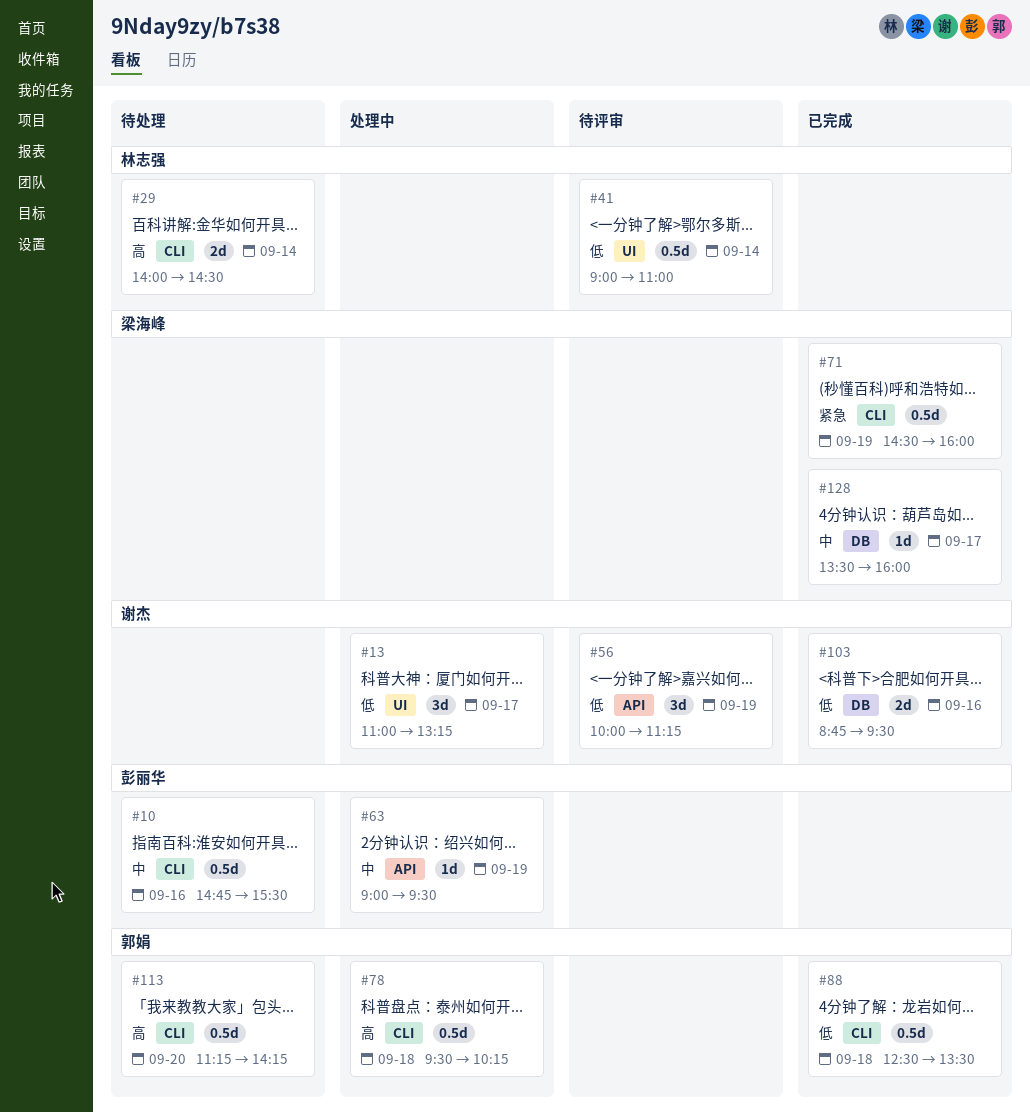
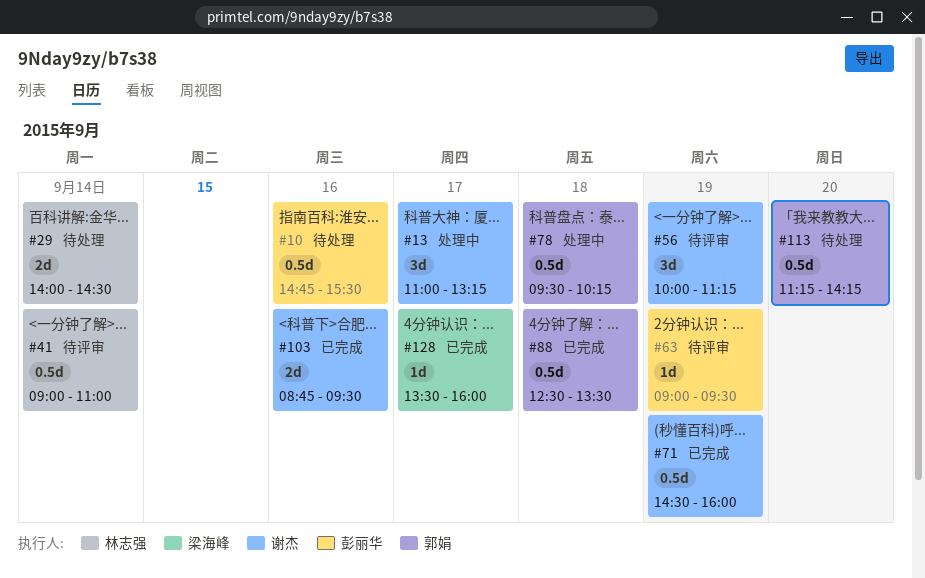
#63, status: 处理中 -> 待评审
#71, owner: 梁海峰 -> 谢杰

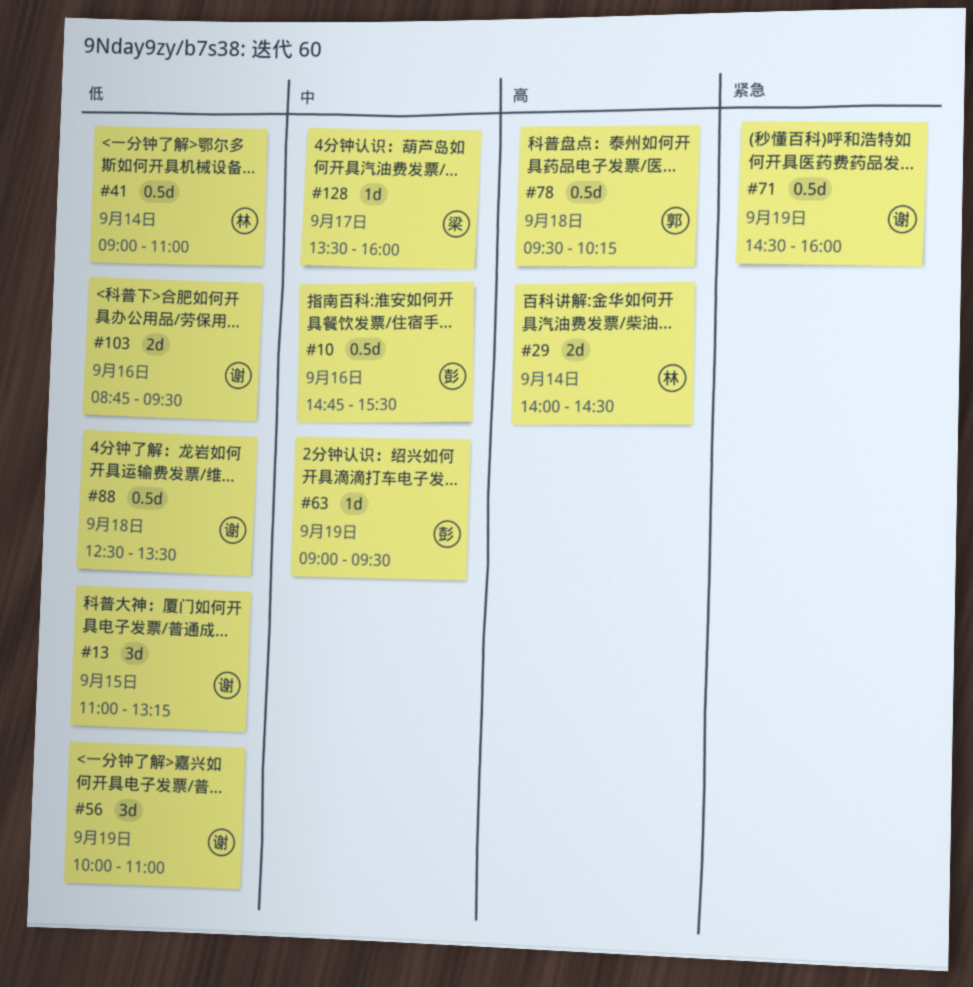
#13, day: Sep 17 -> Sep 15
#56, ends: 11:15 -> 11:00
#88, owner: 郭娟 -> 谢杰
#113: present -> none

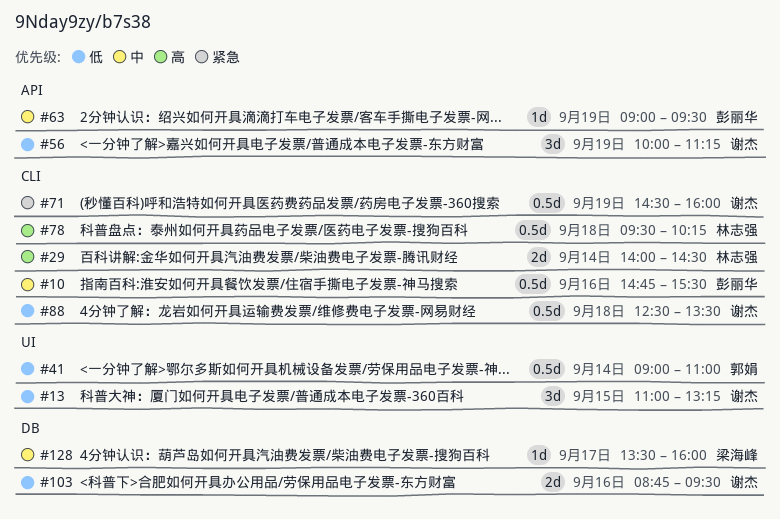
#41, owner: 林志强 -> 郭娟
#56, ends: 11:00 -> 11:15
#78, owner: 郭娟 -> 林志强

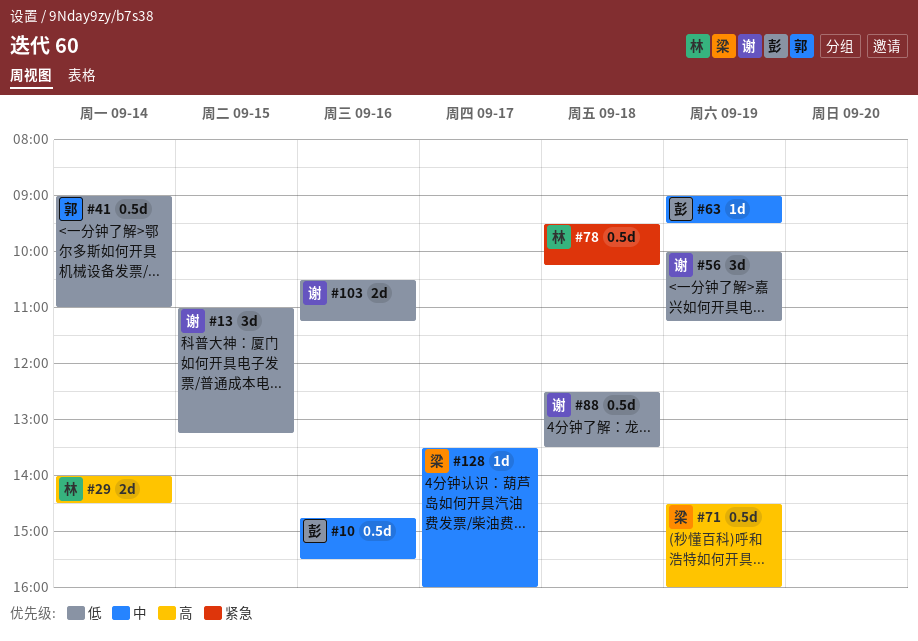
#71, owner: 谢杰 -> 梁海峰
#71, priority: 紧急 -> 高
#78, priority: 高 -> 紧急
#103, begins: 08:45 -> 10:30
#103, ends: 09:30 -> 11:15

